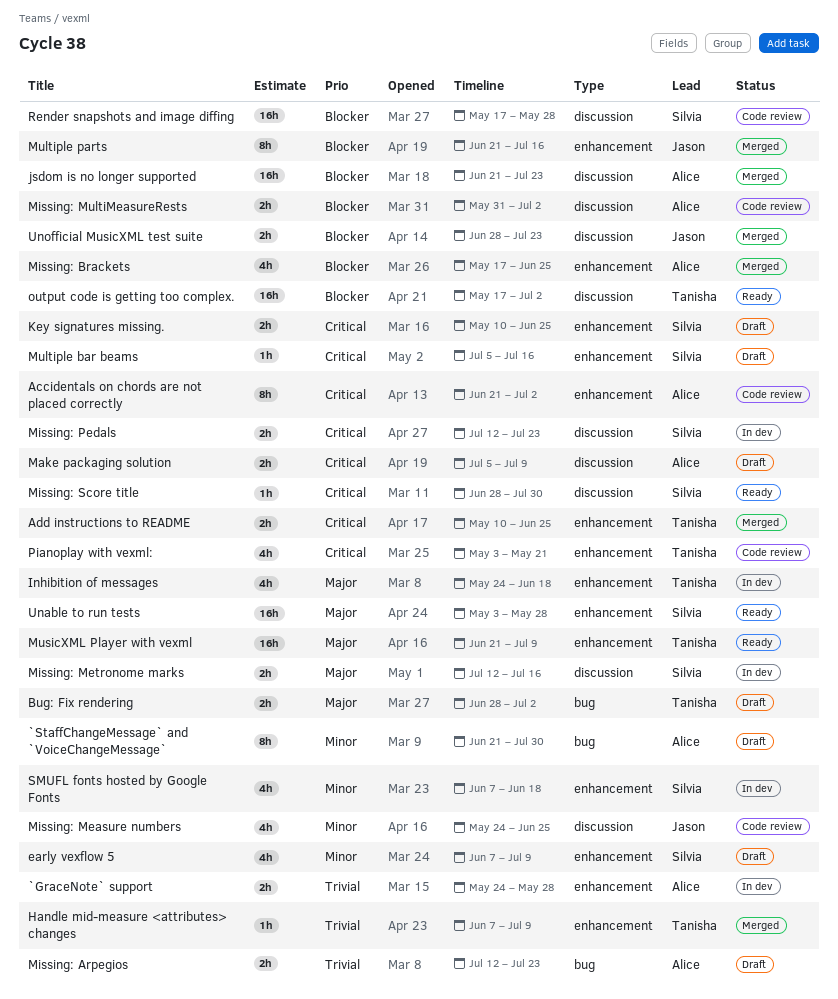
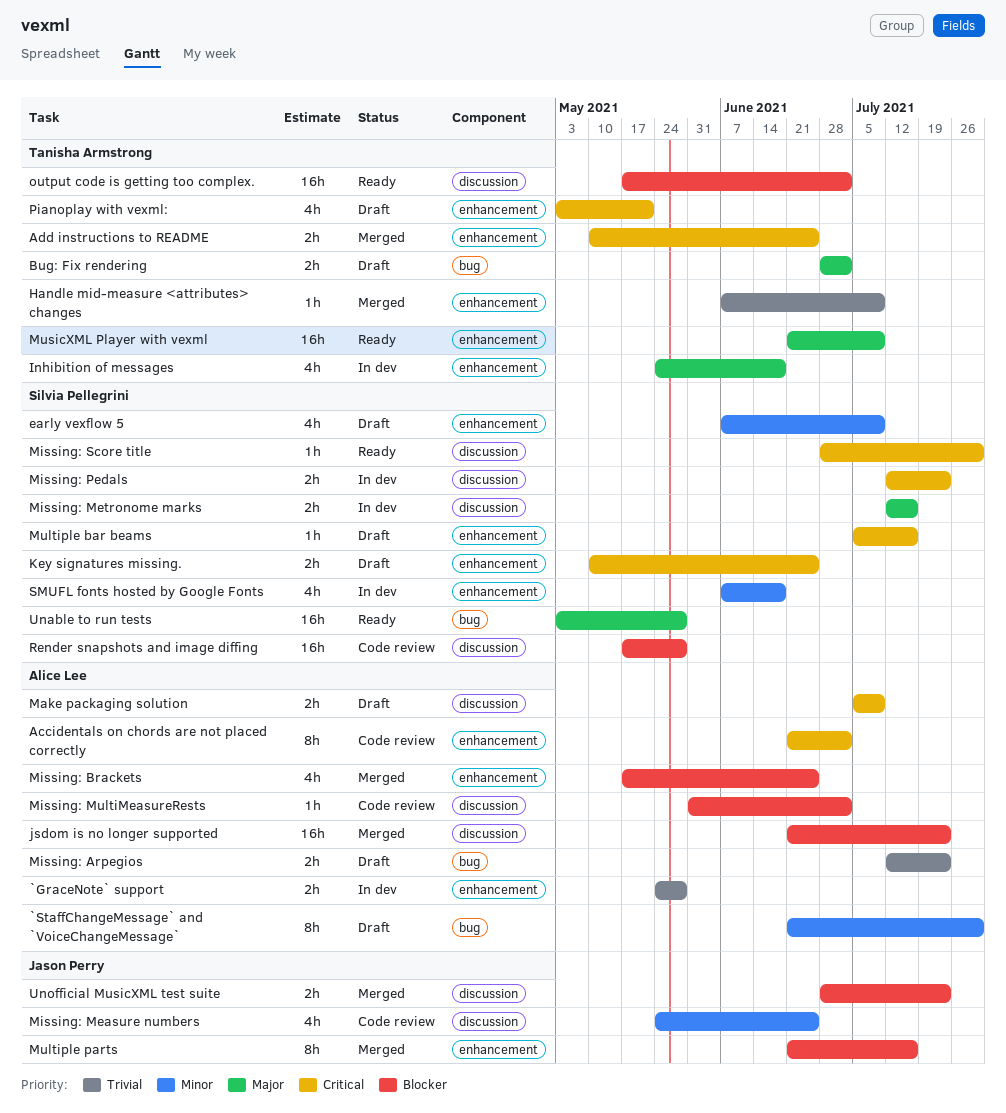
Missing: MultiMeasureRests, estimate: 2h -> 1h
Pianoplay with vexml:, status: Code review -> Draft
Unable to run tests, label: enhancement -> bug

